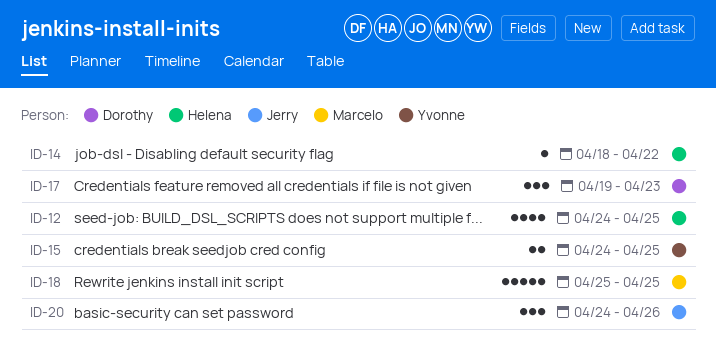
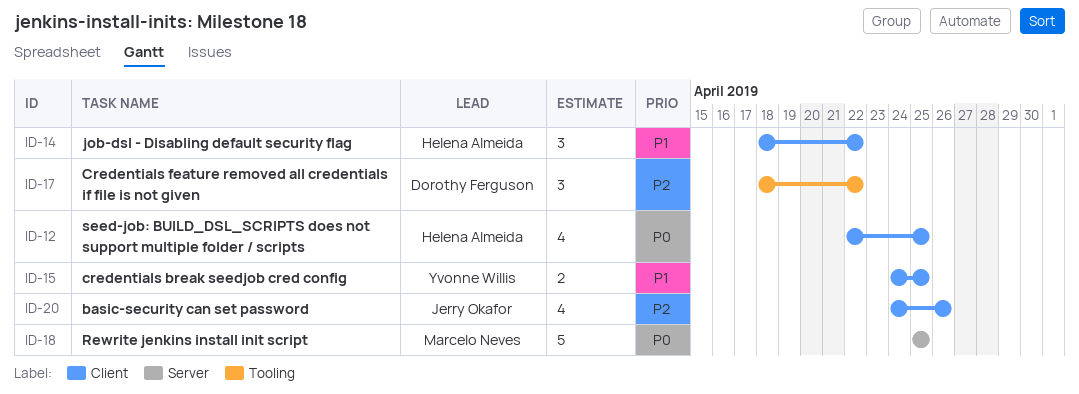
ID-12, start: Apr 24 -> Apr 22
ID-14, estimate: 1 -> 3
ID-17, start: Apr 19 -> Apr 18
ID-17, due: Apr 23 -> Apr 22
ID-20, estimate: 3 -> 4

